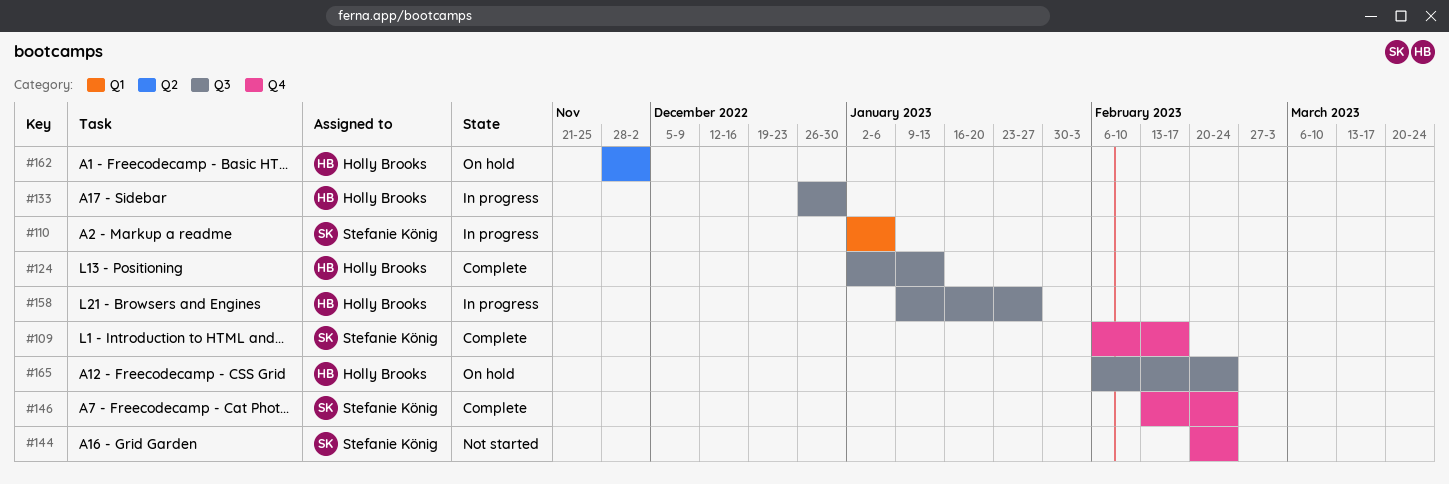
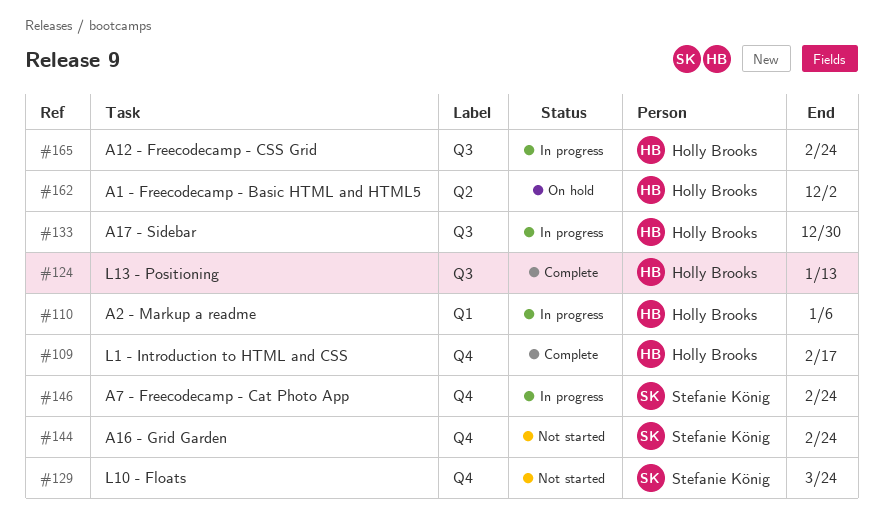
#109, owner: Stefanie König -> Holly Brooks
#110, owner: Stefanie König -> Holly Brooks
#129: none -> present
#146, status: Complete -> In progress
#158: present -> none
#165, status: On hold -> In progress

